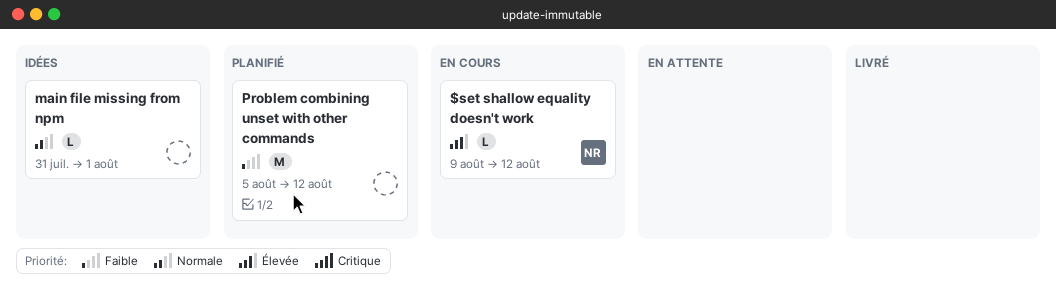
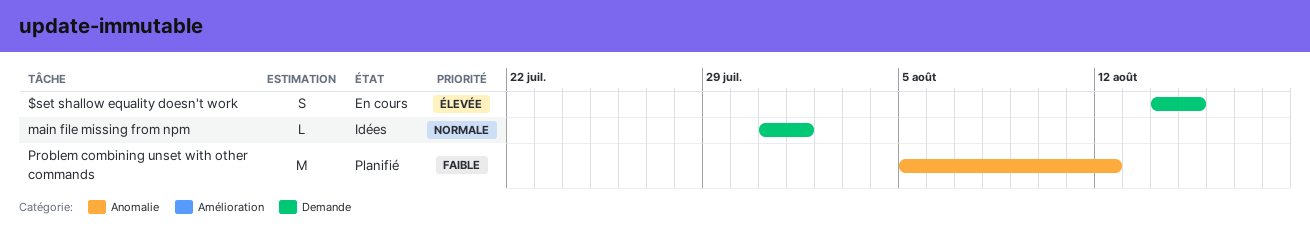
$set shallow equality doesn't work, estimate: L -> S
$set shallow equality doesn't work, start: Aug 9 -> Aug 14
$set shallow equality doesn't work, due: Aug 12 -> Aug 15

